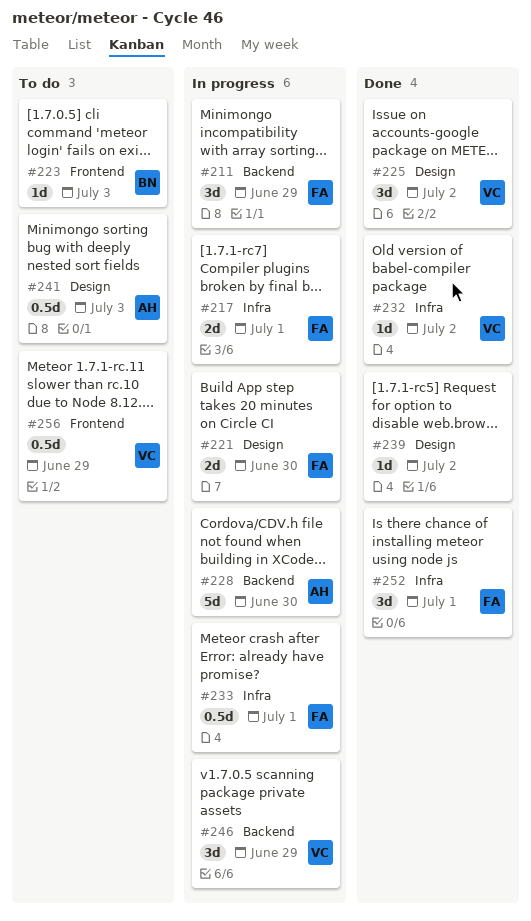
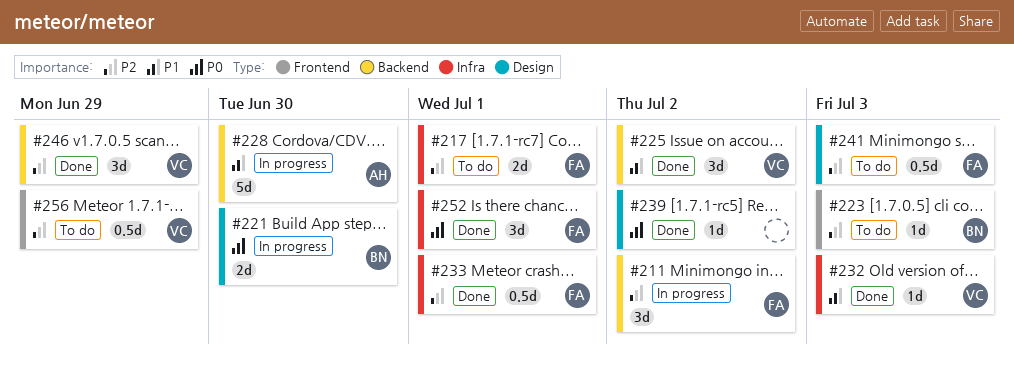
#211, due: Jun 29 -> Jul 2
#217, status: In progress -> To do
#221, owner: FA -> BN
#225, label: Design -> Backend
#232, due: Jul 2 -> Jul 3
#233, status: In progress -> Done
#241, owner: AH -> FA
#246, status: In progress -> Done

